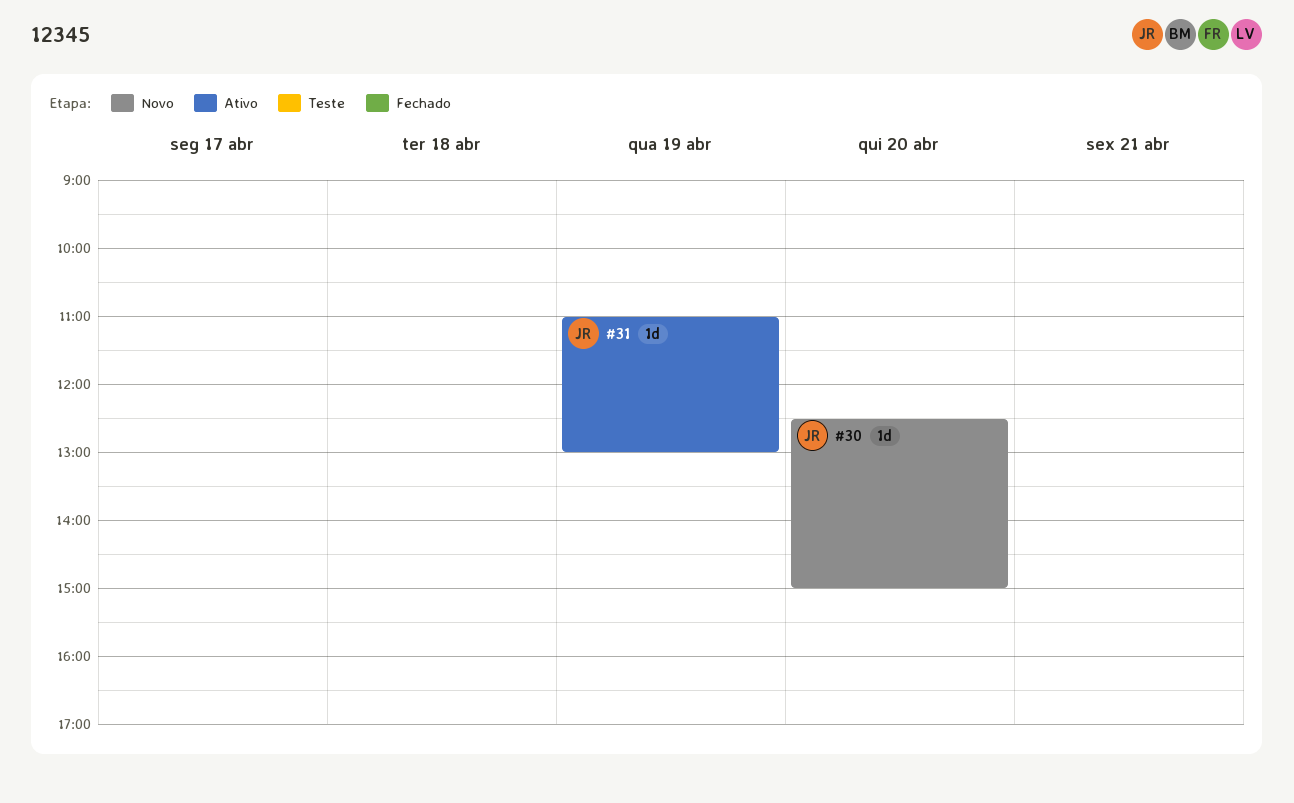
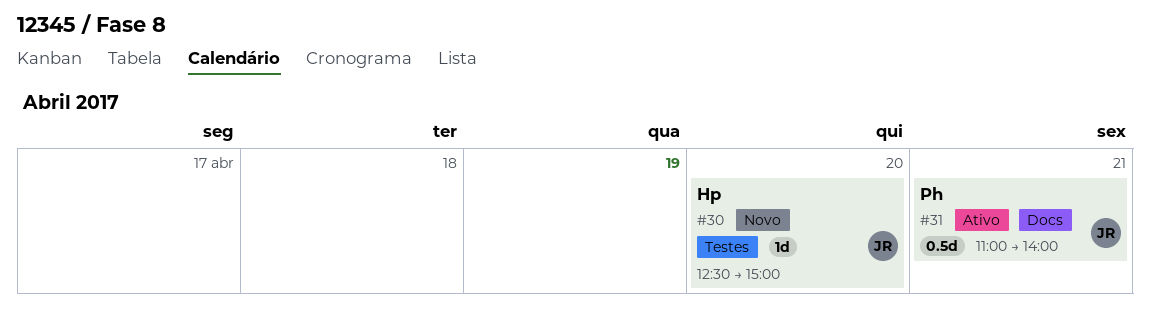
#31, estimate: 1d -> 0.5d
#31, day: Apr 19 -> Apr 21
#31, ends: 13:00 -> 14:00

